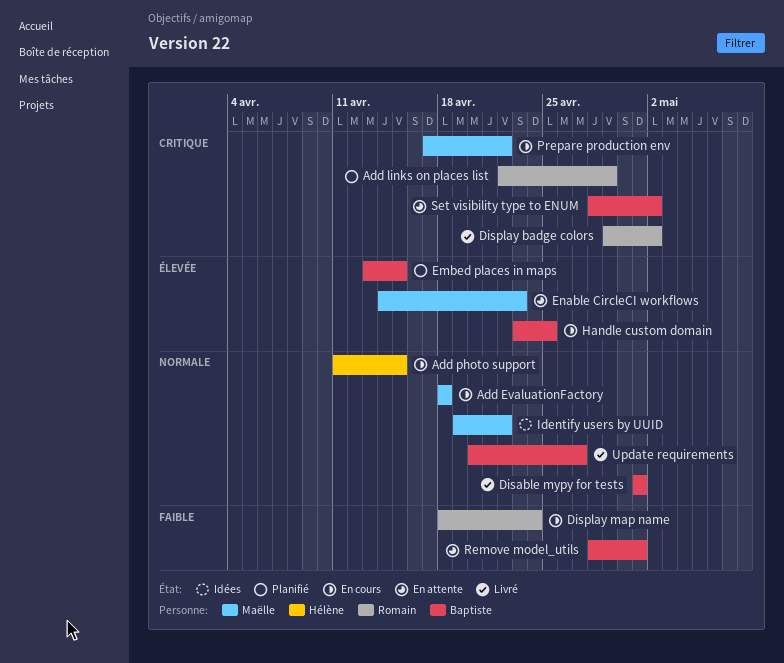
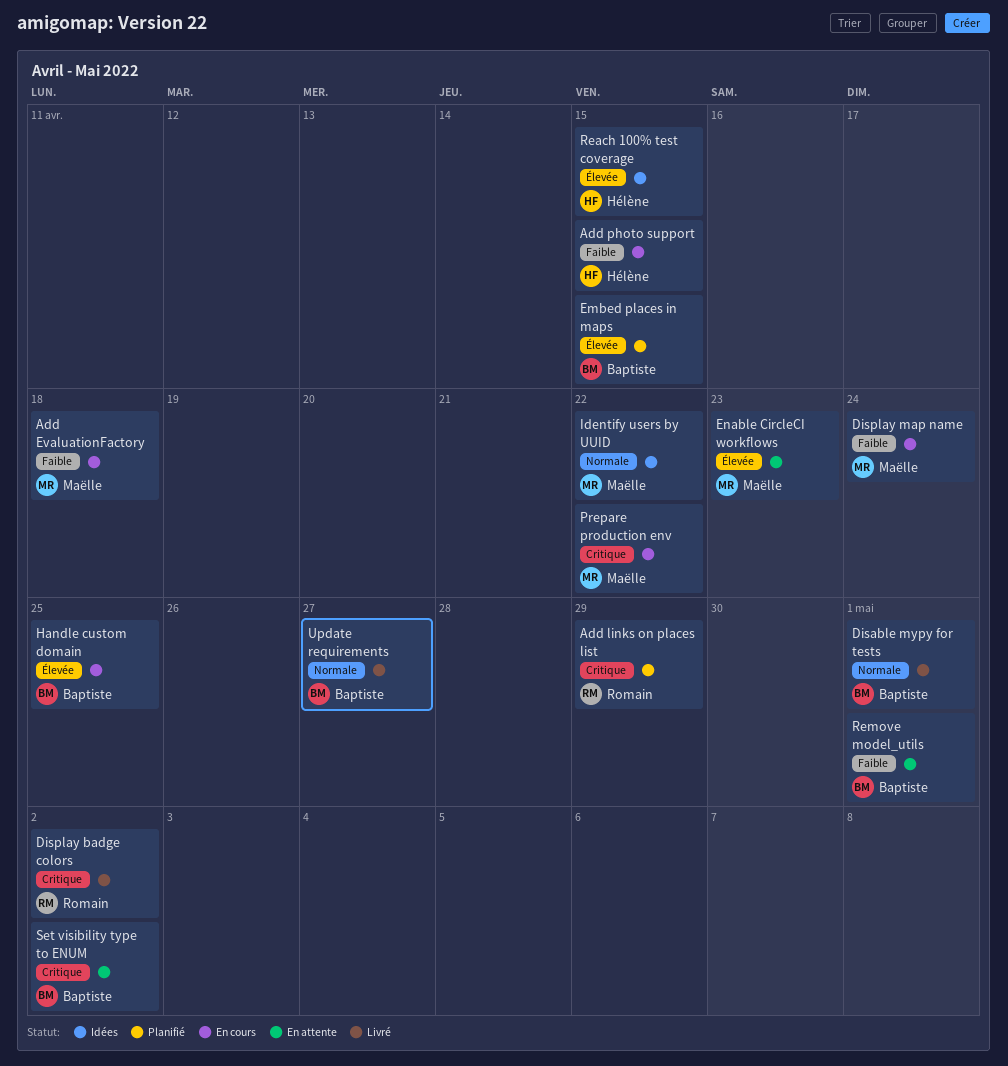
Add EvaluationFactory, priority: Normale -> Faible
Add photo support, priority: Normale -> Faible
Display map name, owner: Romain -> Maëlle
Reach 100% test coverage: none -> present

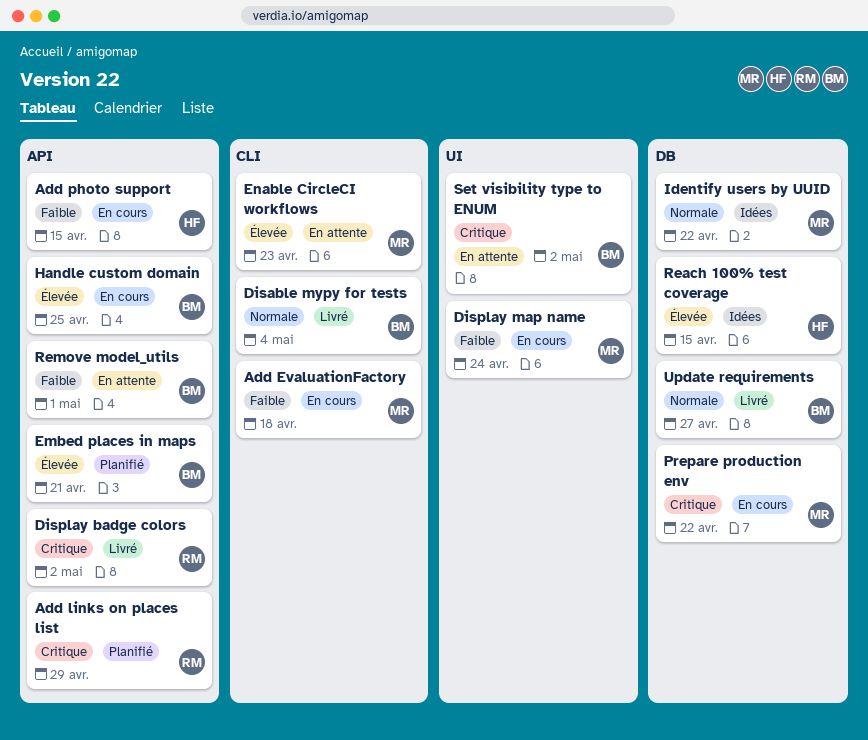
Disable mypy for tests, due: May 1 -> May 4
Embed places in maps, due: Apr 15 -> Apr 21

